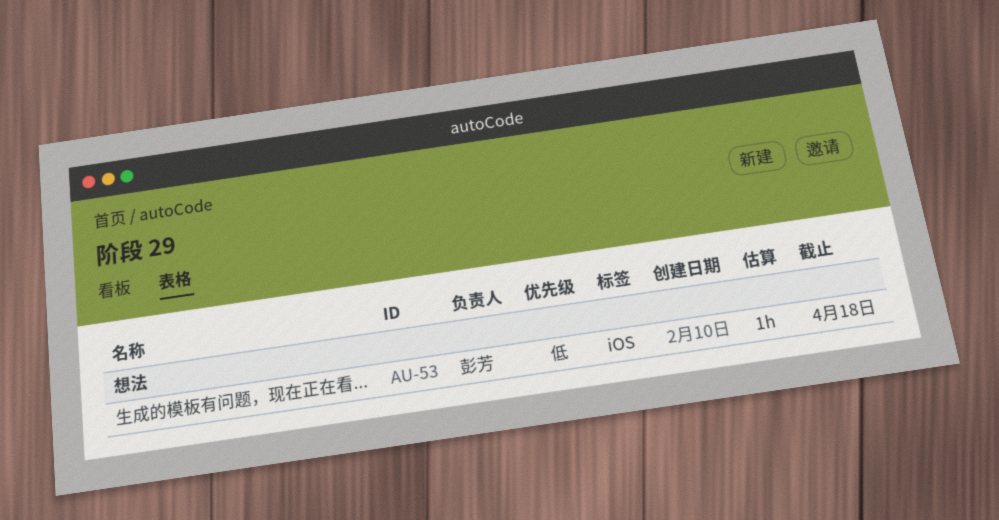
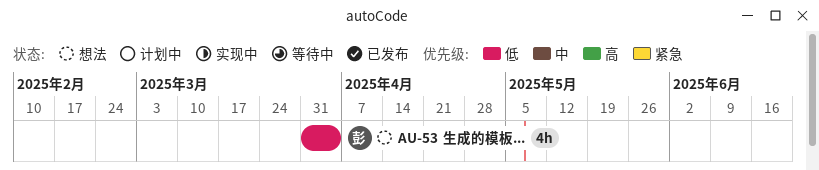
AU-53, estimate: 1h -> 4h
AU-53, due: Apr 18 -> Apr 4

